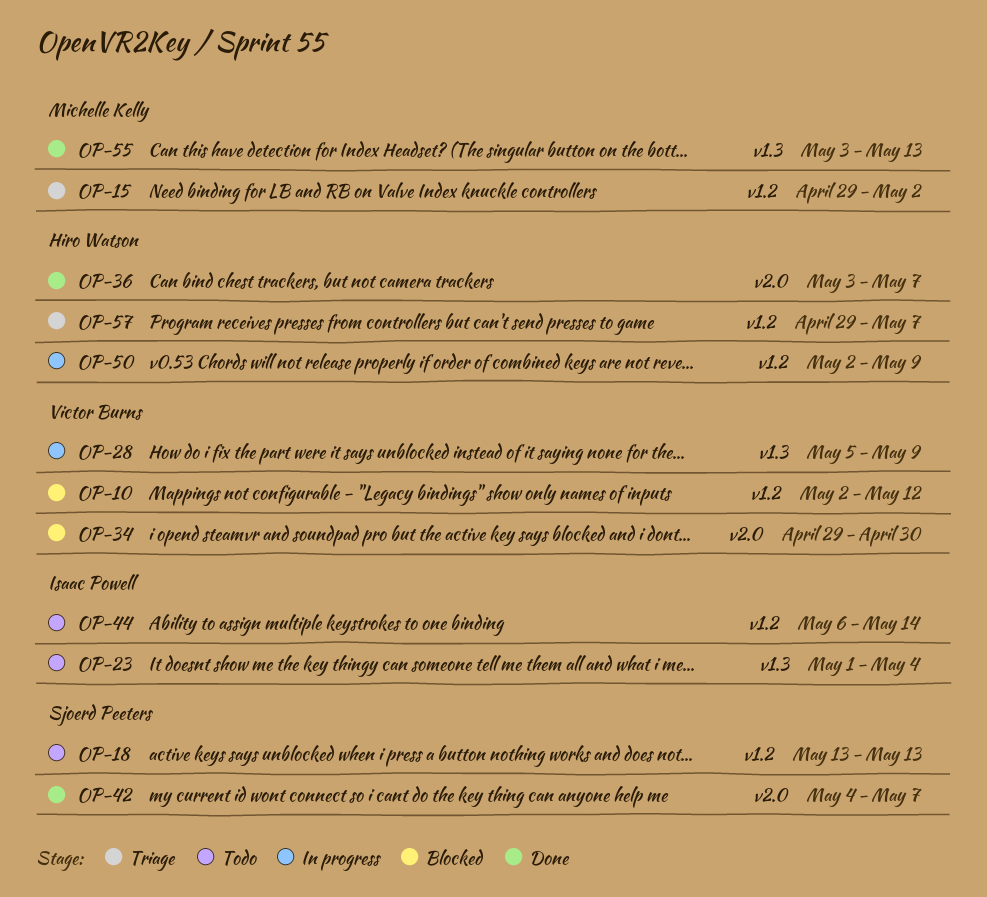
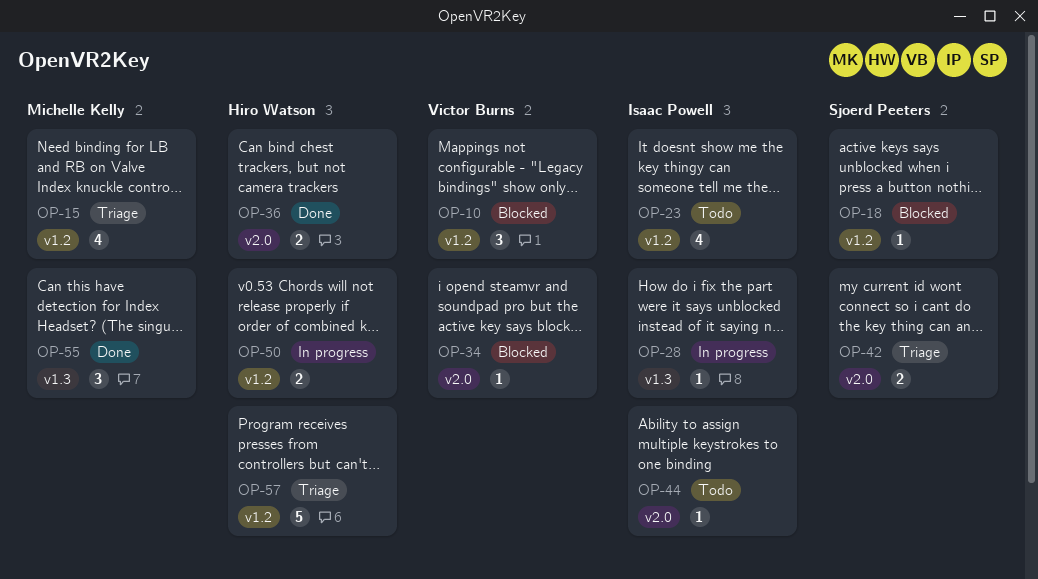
OP-18, status: Todo -> Blocked
OP-23, label: v1.3 -> v1.2
OP-28, owner: Victor Burns -> Isaac Powell
OP-42, status: Done -> Triage
OP-44, label: v1.2 -> v2.0

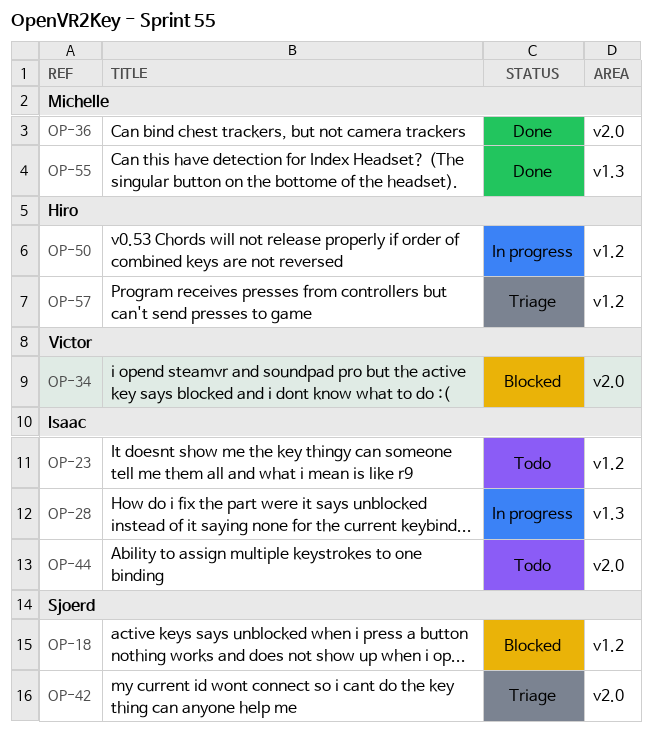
OP-10: present -> none
OP-15: present -> none
OP-36, owner: Hiro Watson -> Michelle Kelly

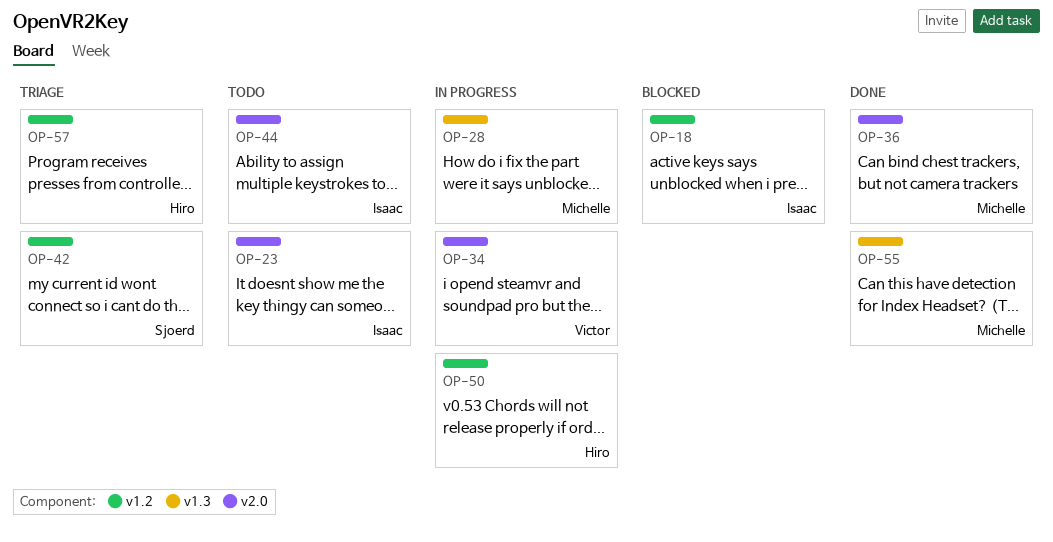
OP-18, owner: Sjoerd -> Isaac
OP-23, label: v1.2 -> v2.0
OP-28, owner: Isaac -> Michelle
OP-34, status: Blocked -> In progress
OP-42, label: v2.0 -> v1.2

